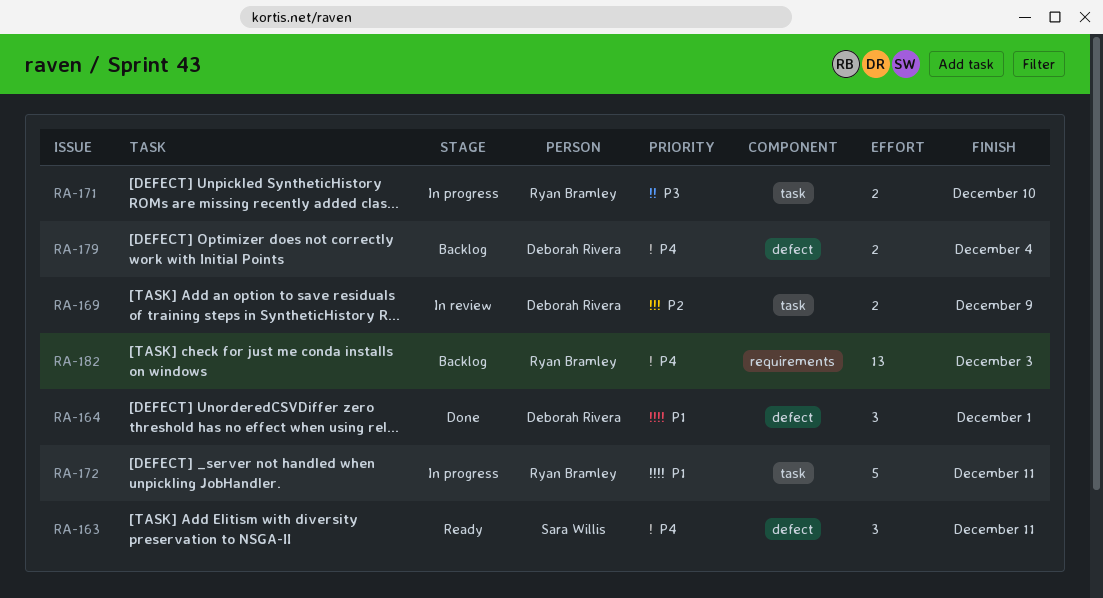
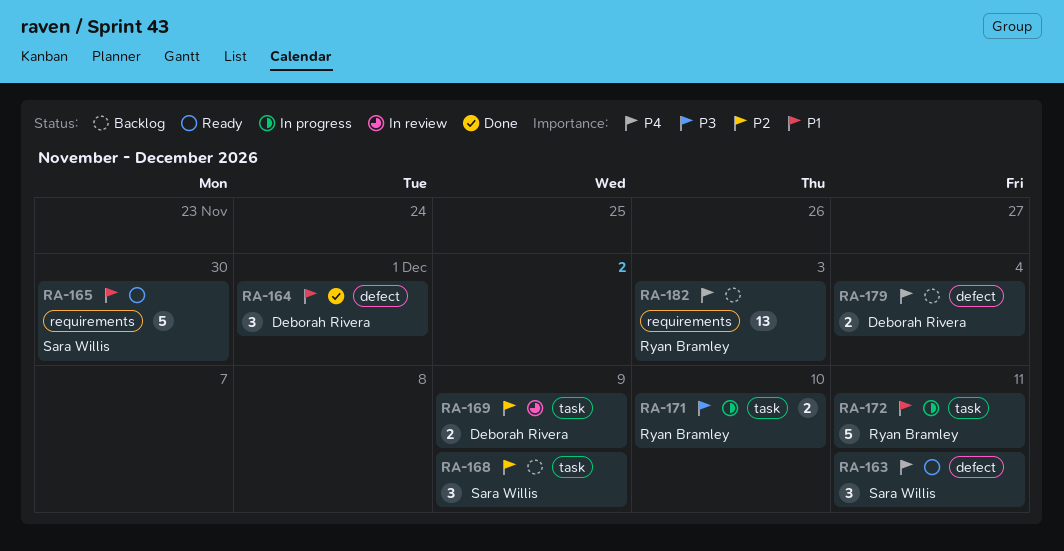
RA-165: none -> present
RA-168: none -> present

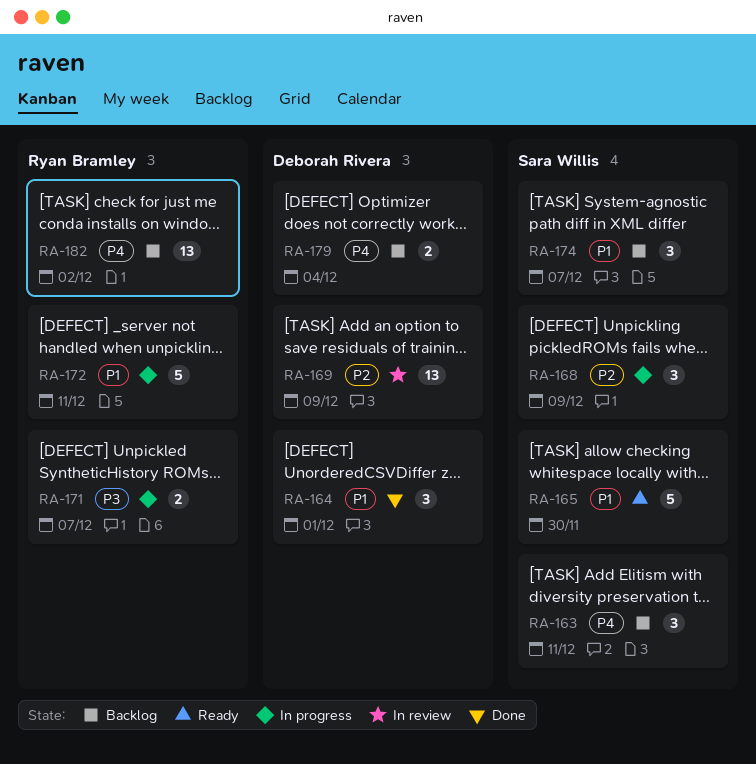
RA-163, status: Ready -> Backlog
RA-168, status: Backlog -> In progress
RA-169, estimate: 2 -> 13
RA-171, due: Dec 10 -> Dec 7
RA-174: none -> present
RA-182, due: Dec 3 -> Dec 2

